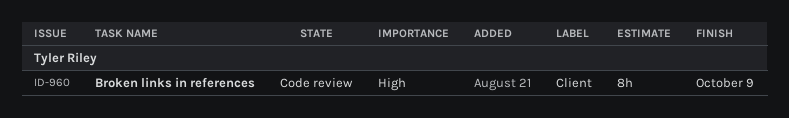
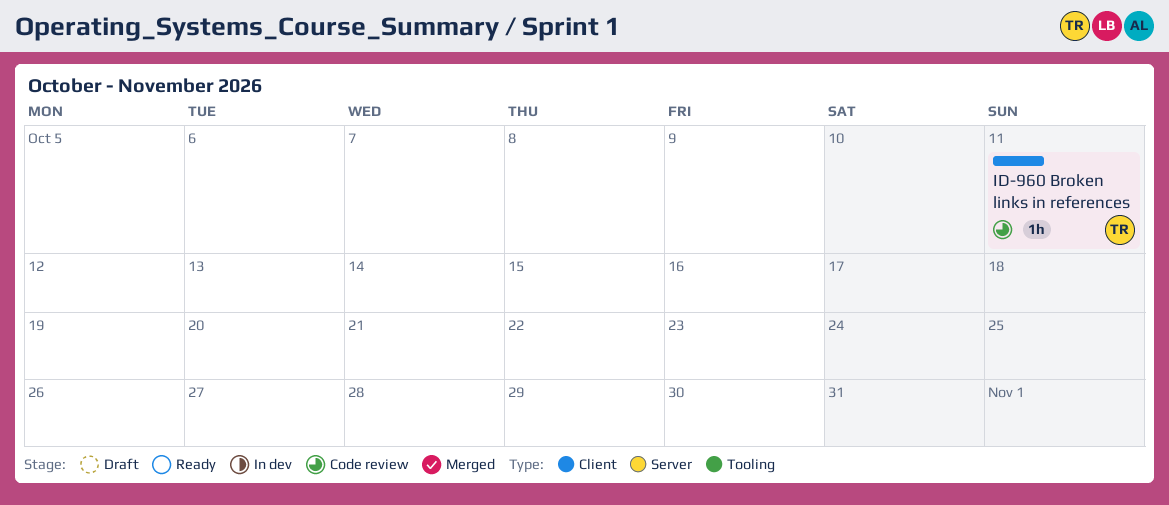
ID-960, estimate: 8h -> 1h
ID-960, due: Oct 9 -> Oct 11

